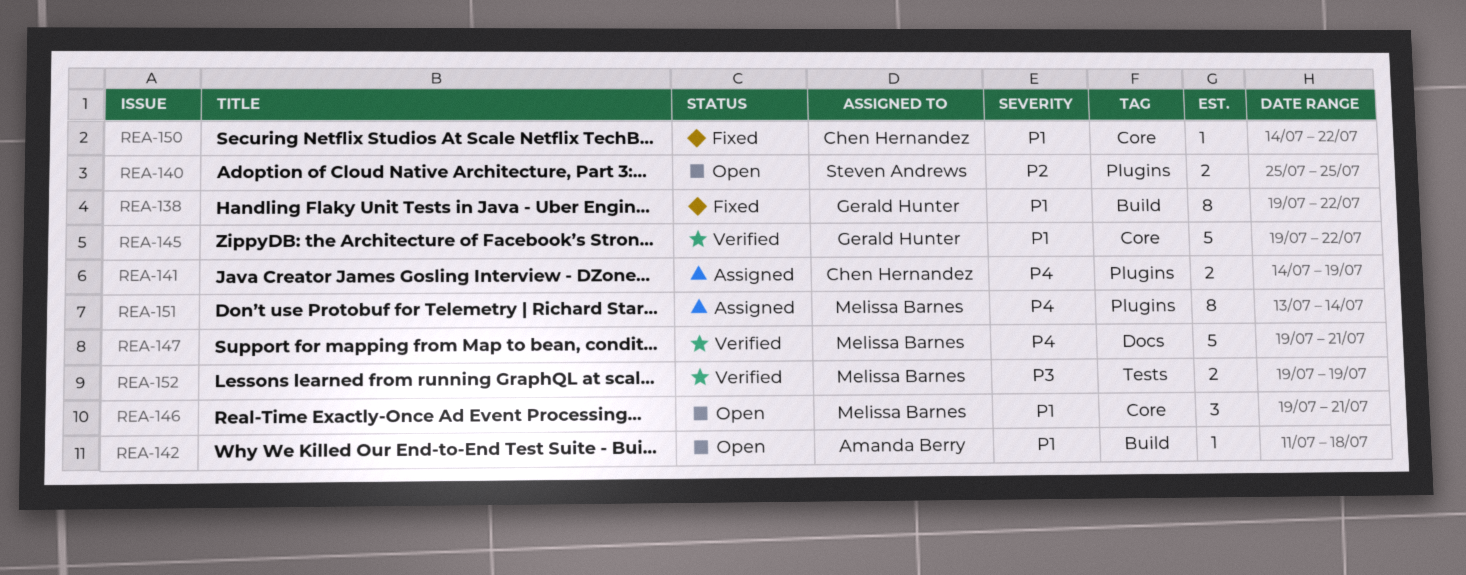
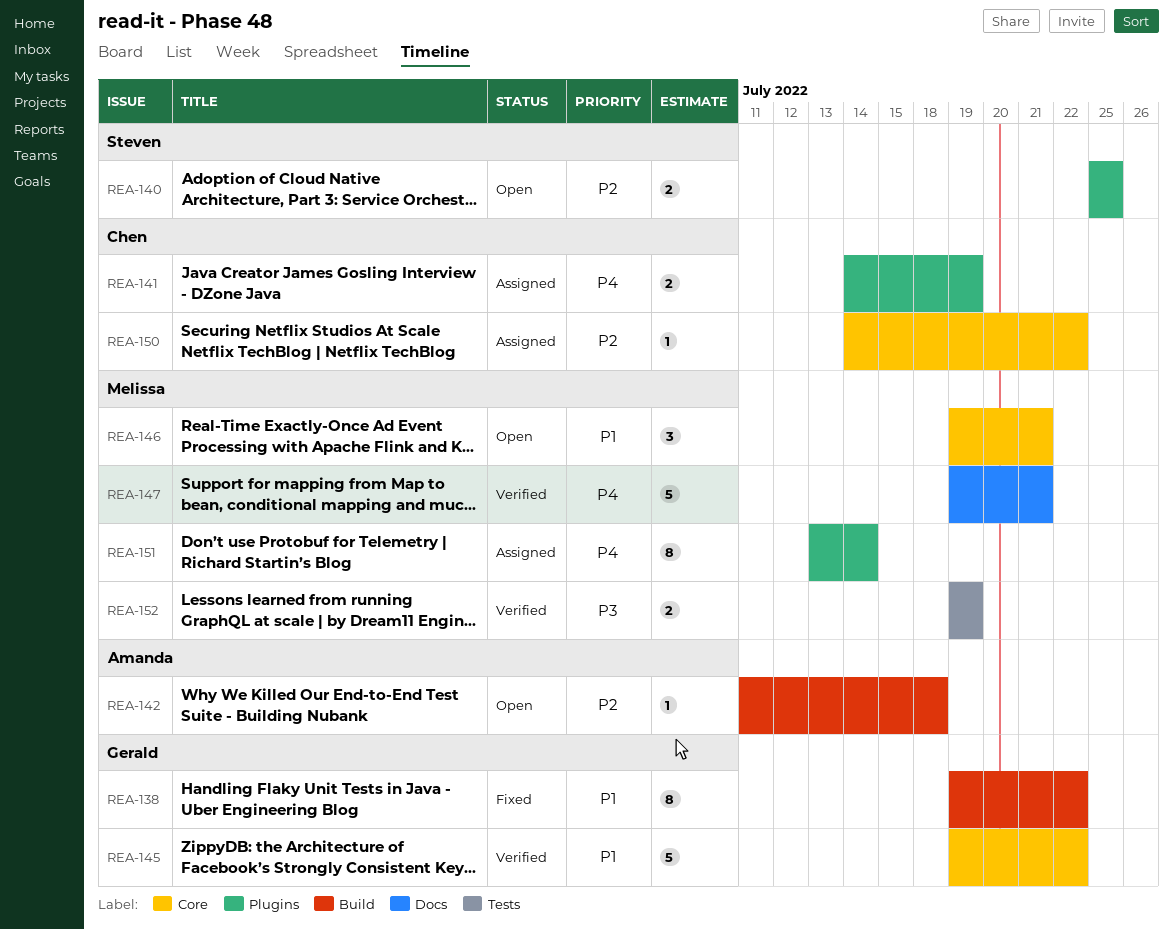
REA-142, priority: P1 -> P2
REA-150, status: Fixed -> Assigned
REA-150, priority: P1 -> P2

